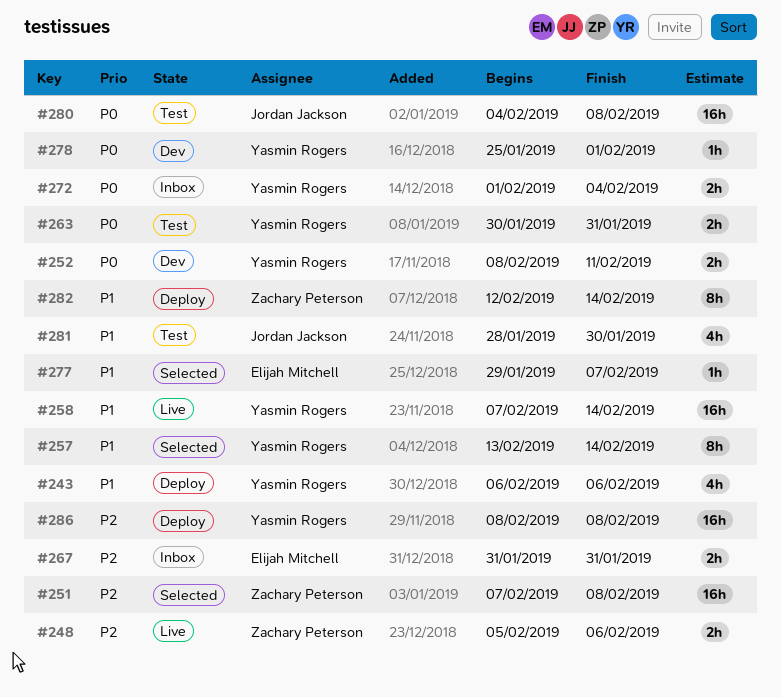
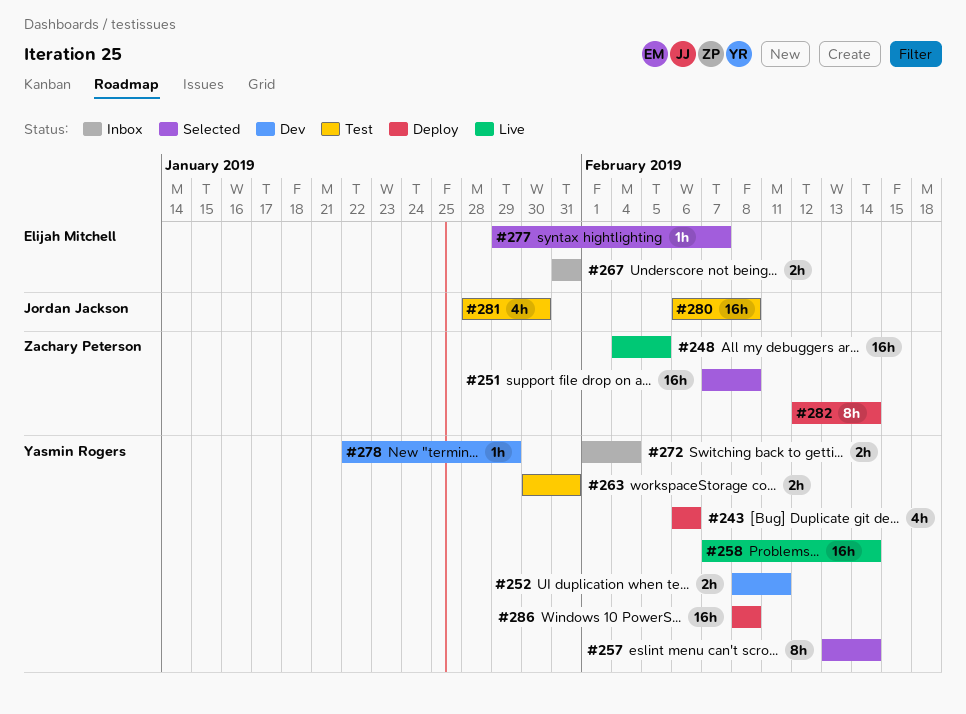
#248, estimate: 2h -> 16h
#248, start: Feb 5 -> Feb 4
#248, due: Feb 6 -> Feb 5
#278, start: Jan 25 -> Jan 22
#278, due: Feb 1 -> Jan 29
#280, start: Feb 4 -> Feb 6

